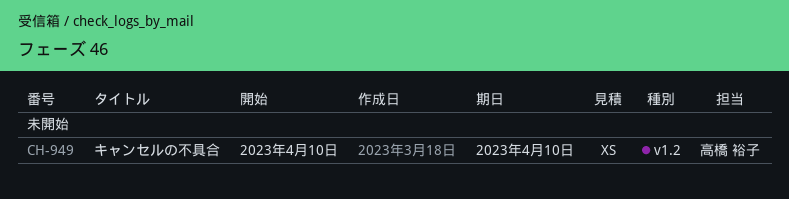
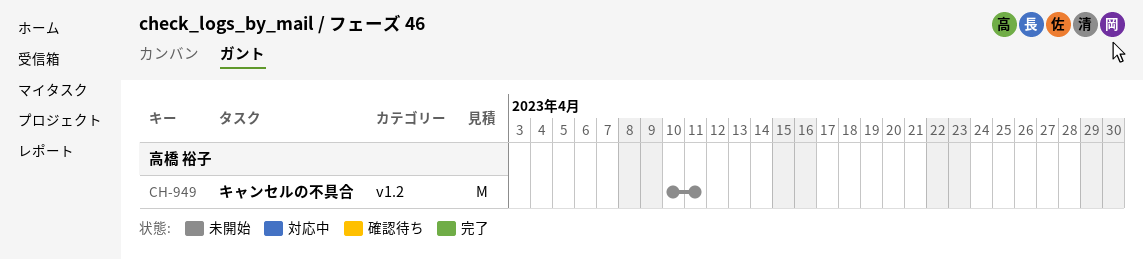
CH-949, estimate: XS -> M
CH-949, due: Apr 10 -> Apr 11

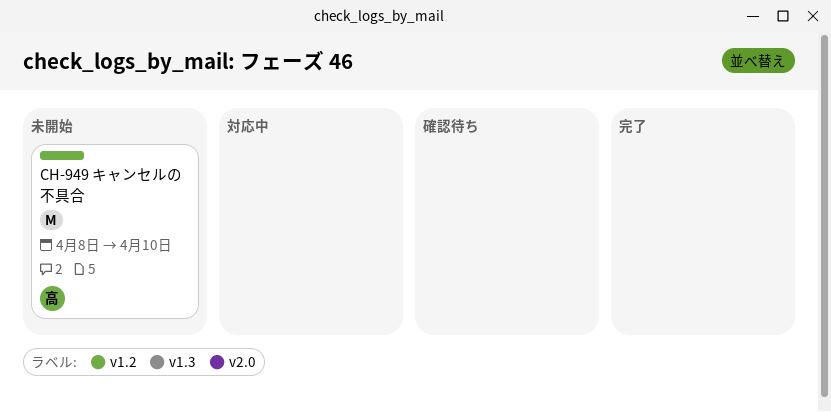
CH-949, start: Apr 10 -> Apr 8
CH-949, due: Apr 11 -> Apr 10

